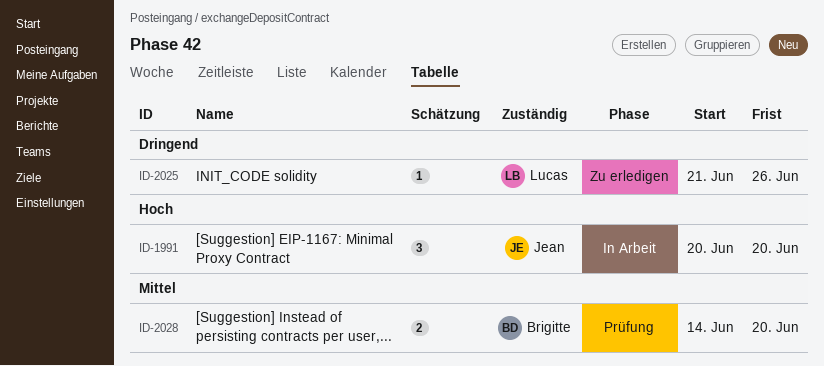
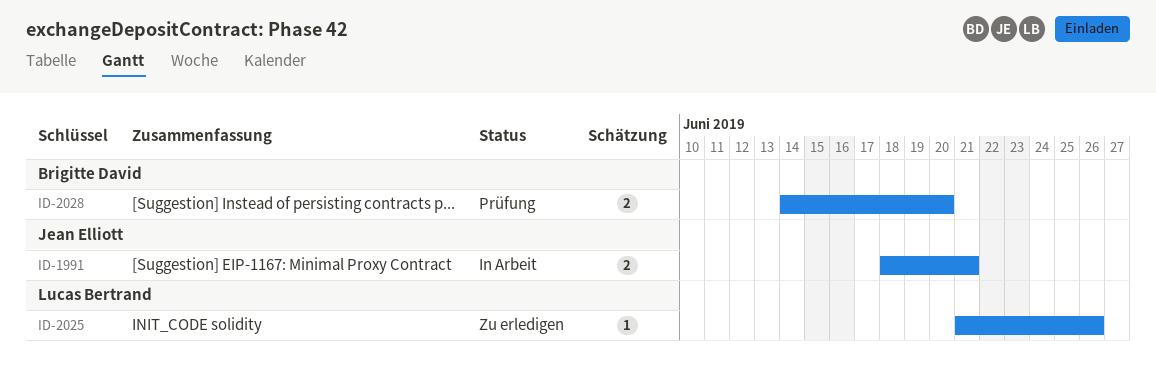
ID-1991, estimate: 3 -> 2
ID-1991, start: Jun 20 -> Jun 18
ID-1991, due: Jun 20 -> Jun 21

